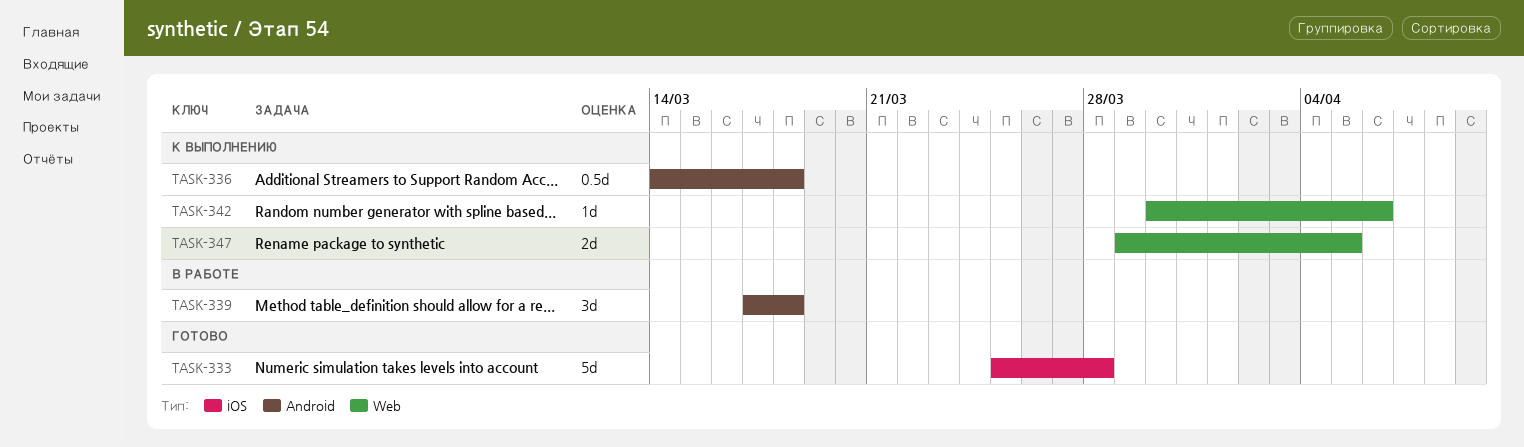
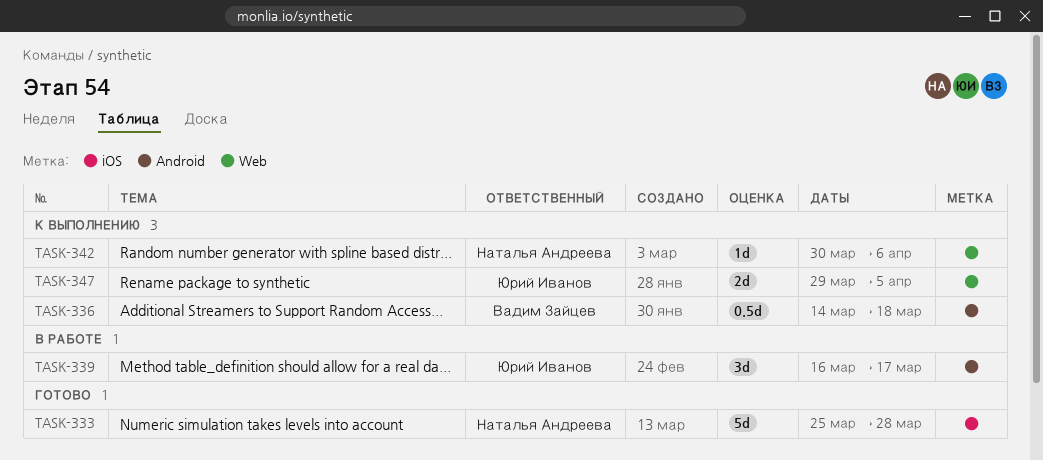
TASK-339, start: Mar 17 -> Mar 16
TASK-339, due: Mar 18 -> Mar 17

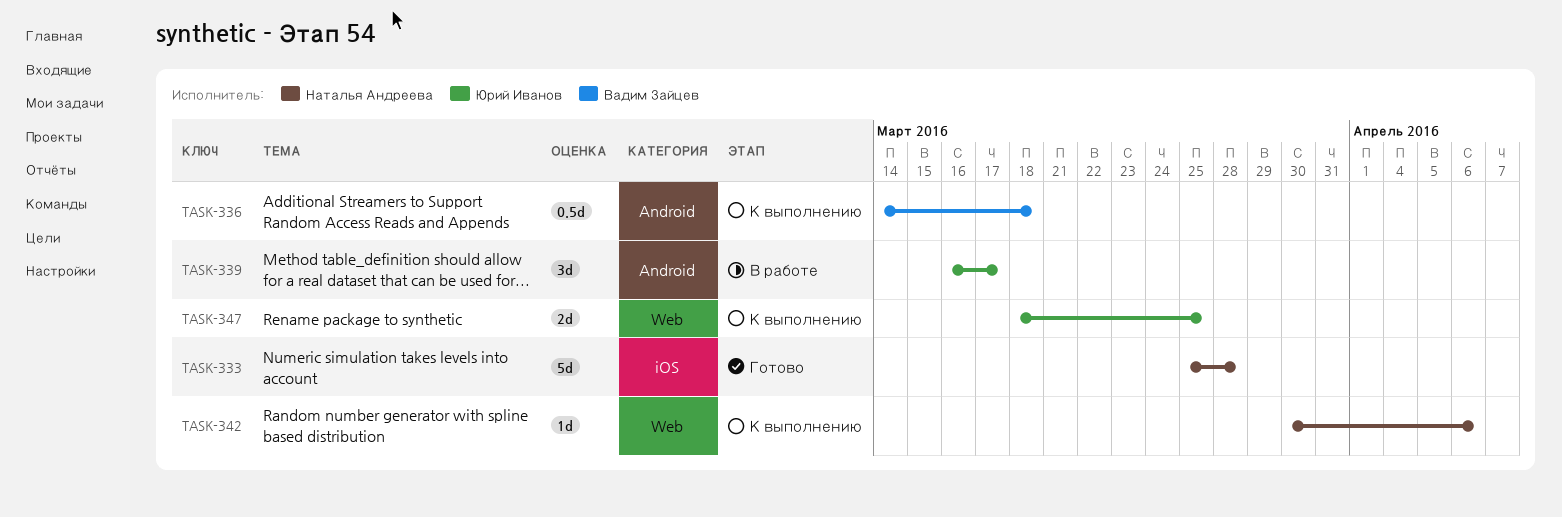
TASK-347, start: Mar 29 -> Mar 18
TASK-347, due: Apr 5 -> Mar 25

